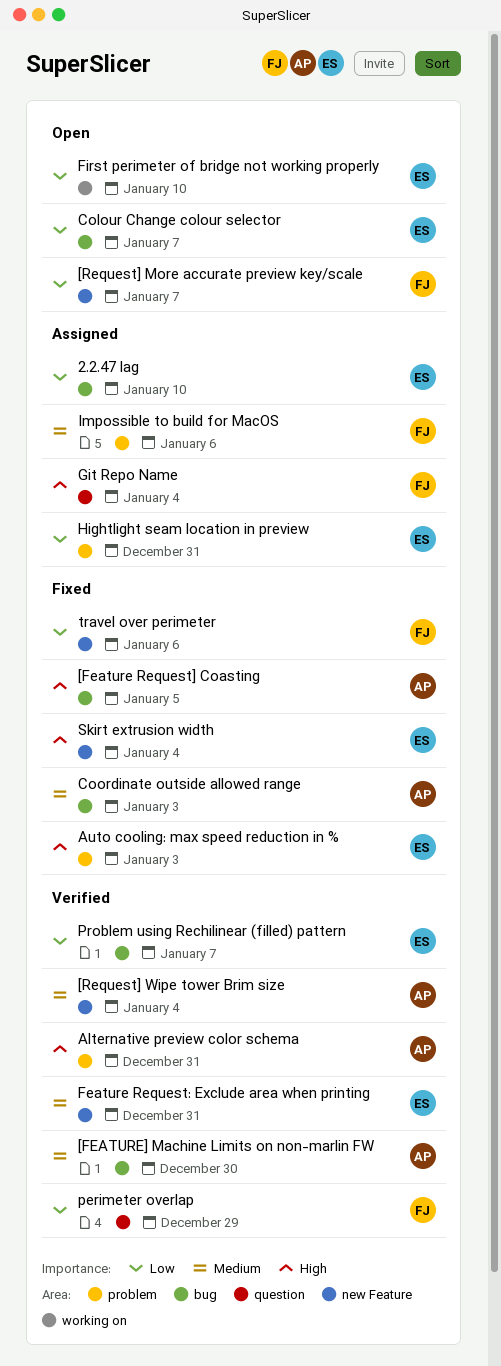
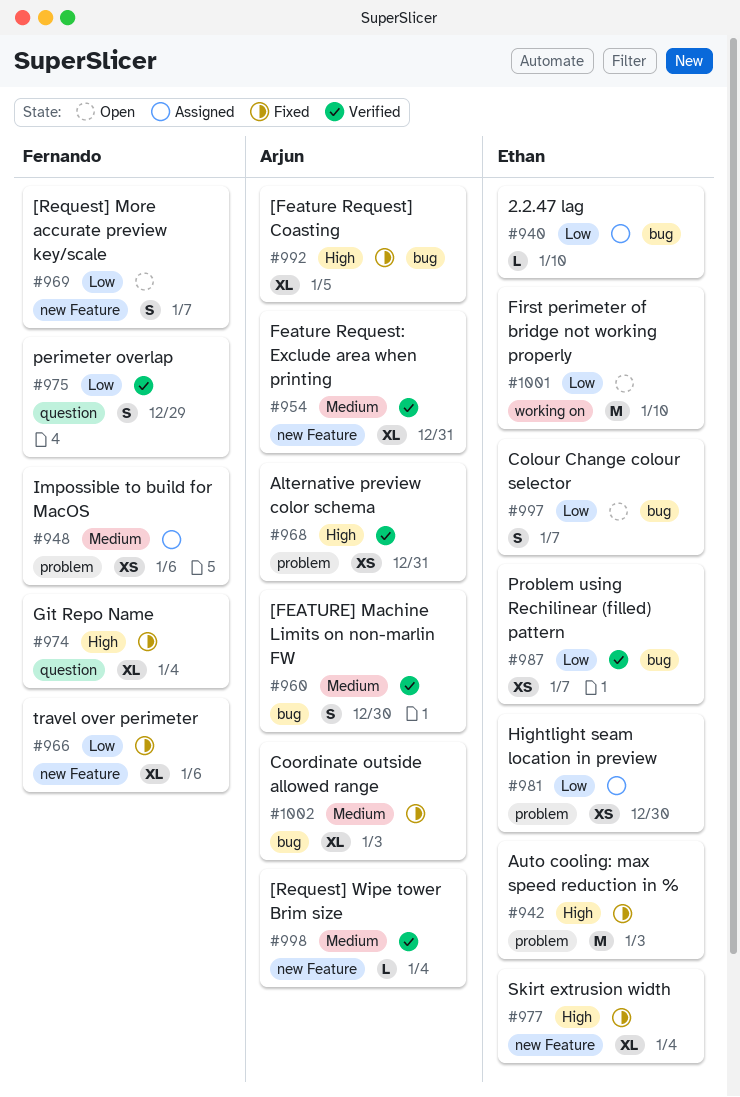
Feature Request: Exclude area when printing, owner: Ethan -> Arjun
Git Repo Name, status: Assigned -> Fixed
Hightlight seam location in preview, due: Dec 31 -> Dec 30

